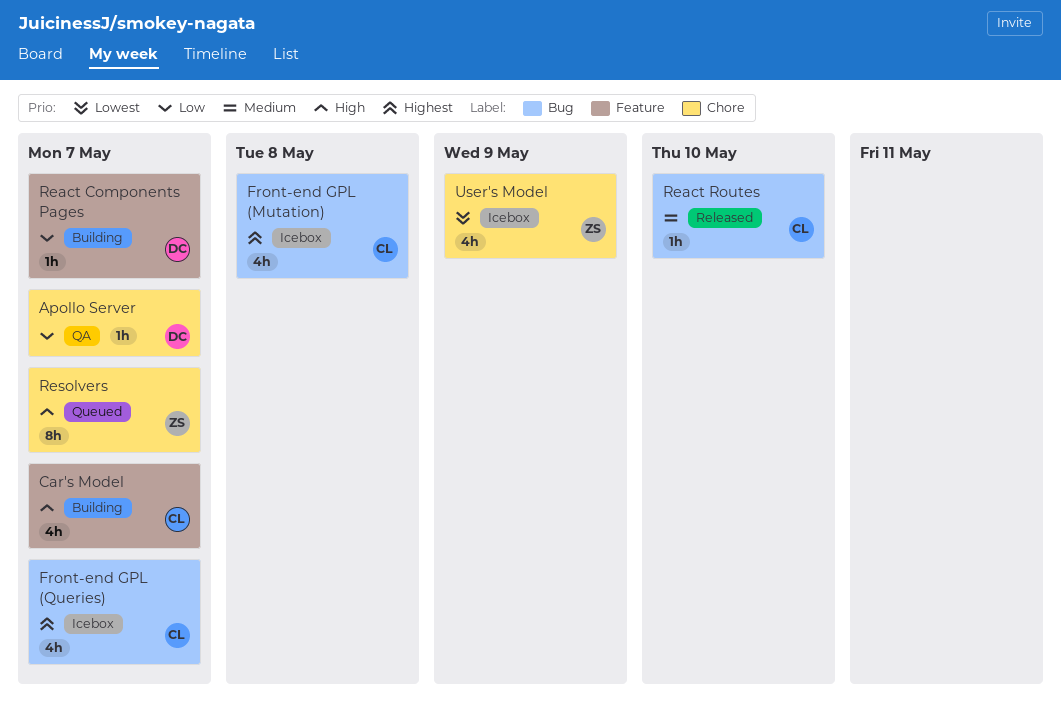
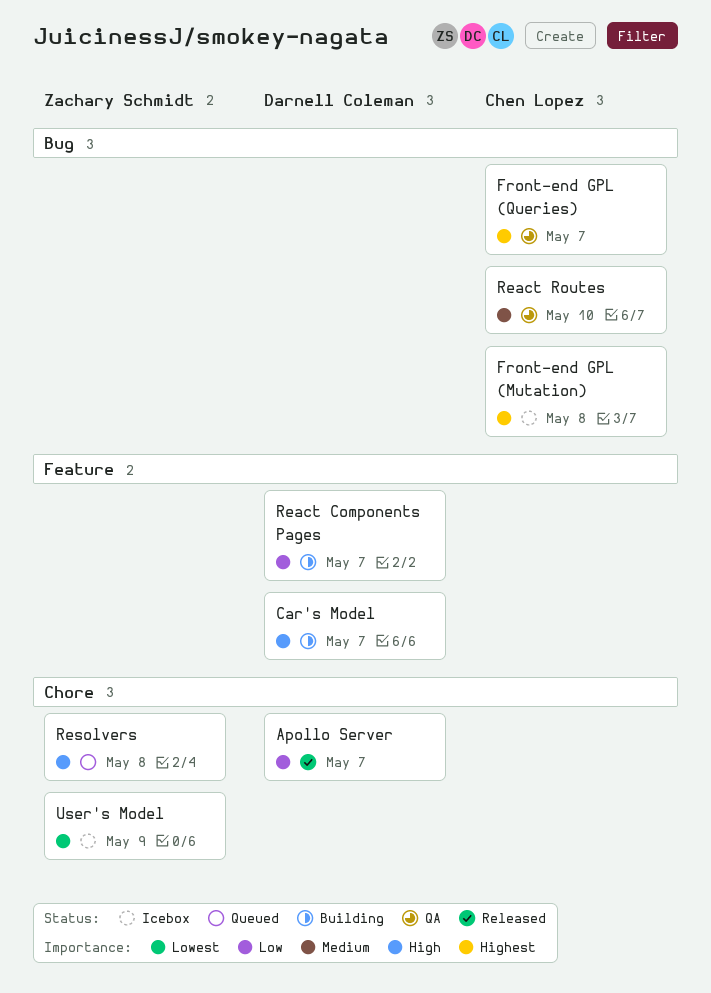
Apollo Server, status: QA -> Released
Car's Model, owner: Chen Lopez -> Darnell Coleman
Front-end GPL (Queries), status: Icebox -> QA
React Routes, status: Released -> QA
Resolvers, due: May 7 -> May 8

